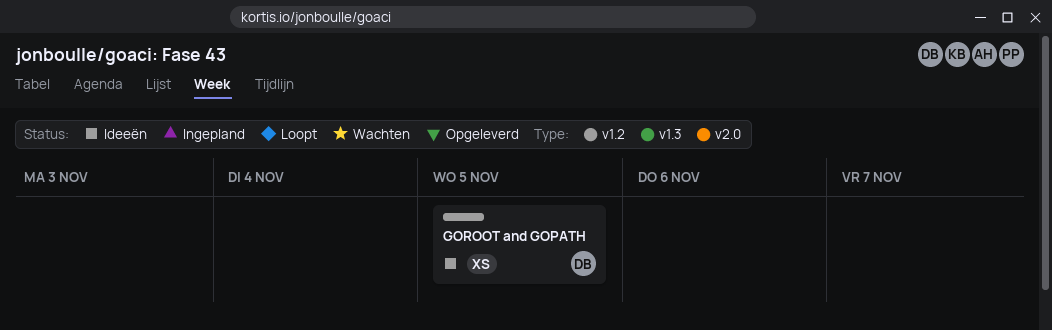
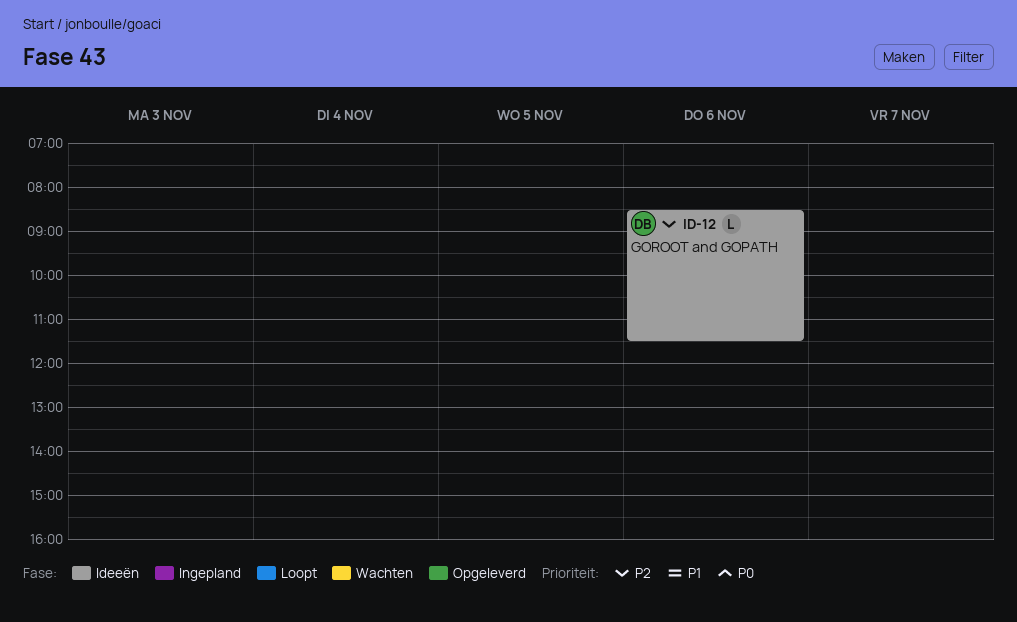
GOROOT and GOPATH, estimate: XS -> L
GOROOT and GOPATH, day: Nov 5 -> Nov 6

